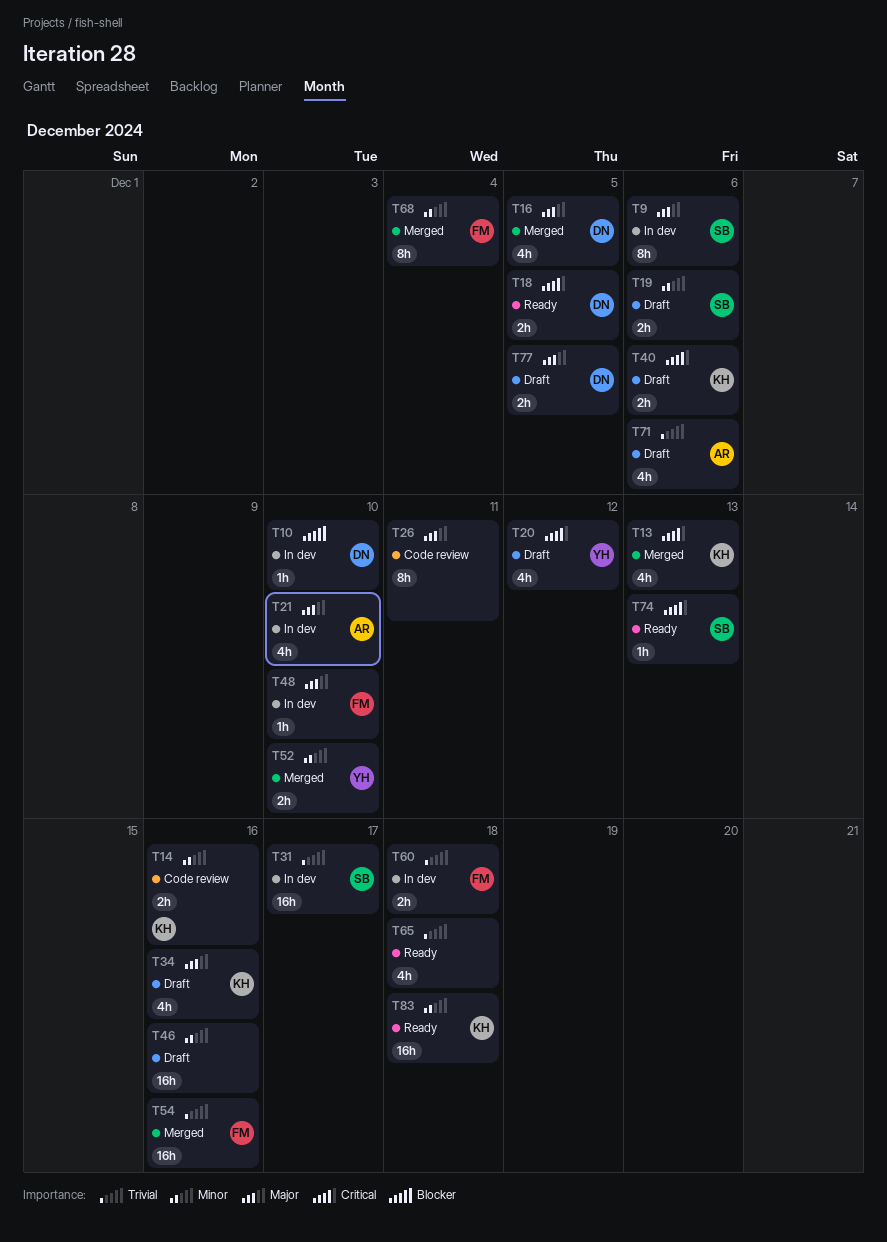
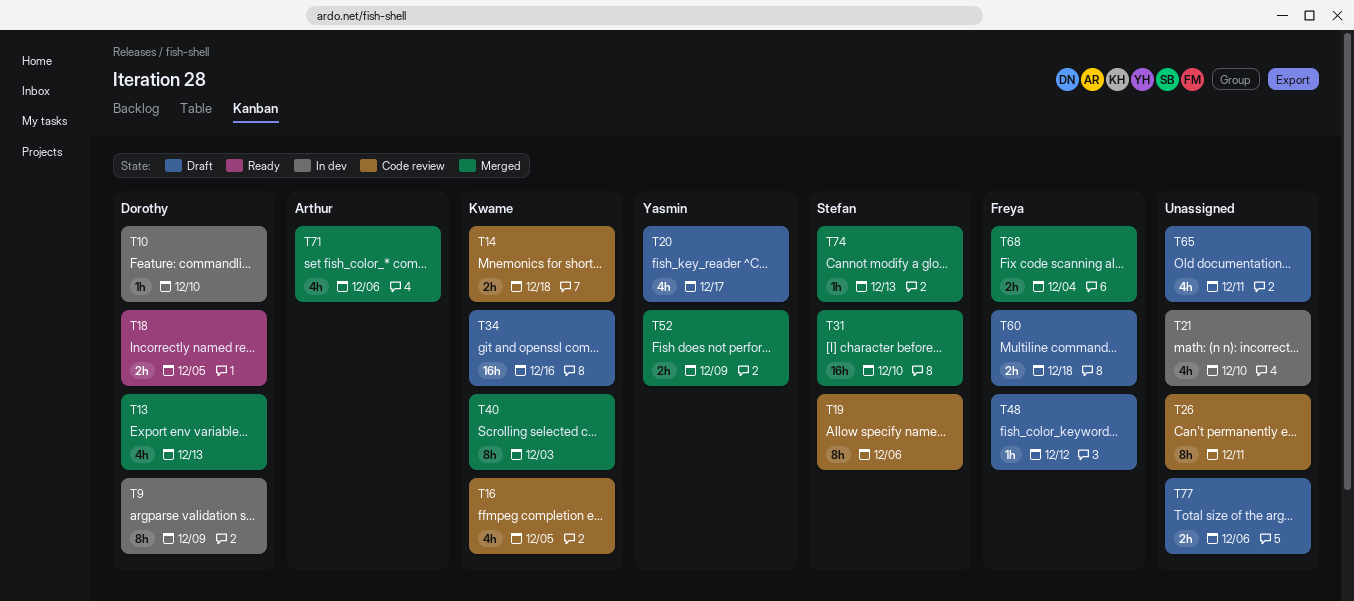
T9, owner: Stefan -> Dorothy
T9, due: Dec 6 -> Dec 9
T13, owner: Kwame -> Dorothy
T14, due: Dec 16 -> Dec 18
T16, status: Merged -> Code review
T16, owner: Dorothy -> Kwame
T19, status: Draft -> Code review
T19, estimate: 2h -> 8h
T20, due: Dec 12 -> Dec 17
T21, owner: Arthur -> none
T31, status: In dev -> Merged
T31, due: Dec 17 -> Dec 10
T34, estimate: 4h -> 16h
T40, status: Draft -> Merged
T40, estimate: 2h -> 8h
T40, due: Dec 6 -> Dec 3
T46: present -> none
T48, status: In dev -> Draft
T48, due: Dec 10 -> Dec 12
T52, due: Dec 10 -> Dec 9
T54: present -> none
T60, status: In dev -> Draft
T65, status: Ready -> Draft
T65, due: Dec 18 -> Dec 11
T68, estimate: 8h -> 2h
T71, status: Draft -> Merged
T74, status: Ready -> Merged
T77, owner: Dorothy -> none
T77, due: Dec 5 -> Dec 6
T83: present -> none

